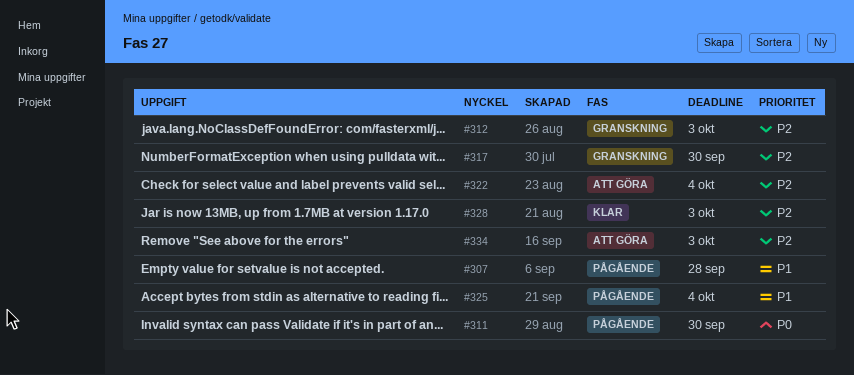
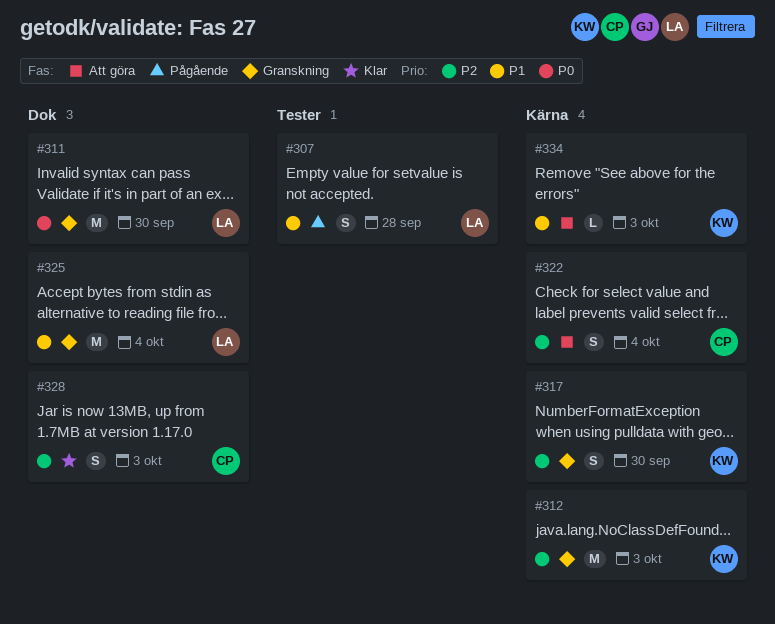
#311, status: Pågående -> Granskning
#325, status: Pågående -> Granskning
#334, priority: P2 -> P1

